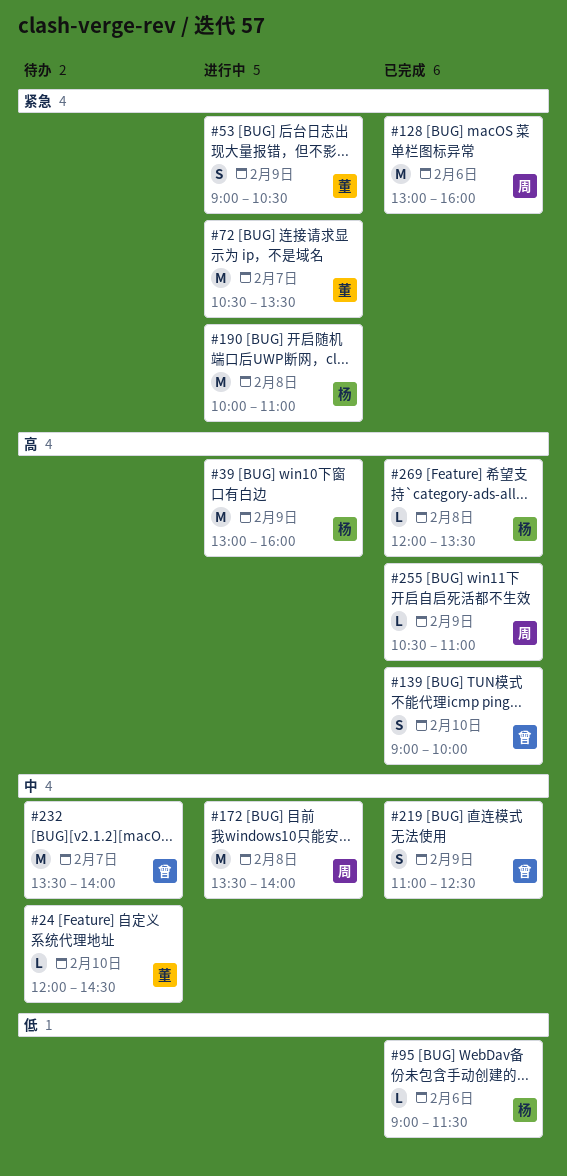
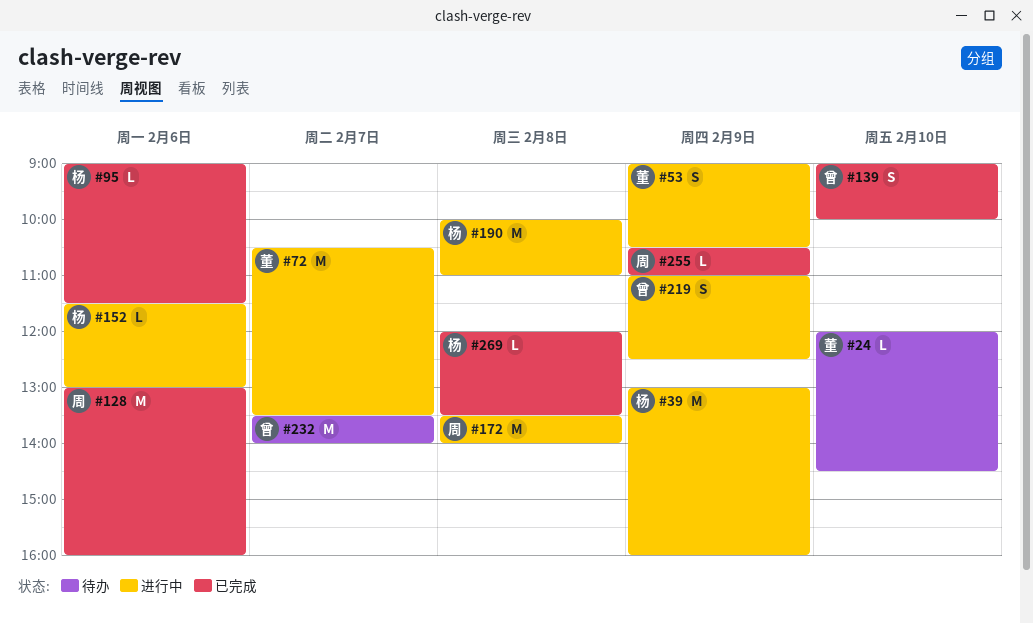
#152: none -> present
#219, status: 已完成 -> 进行中

